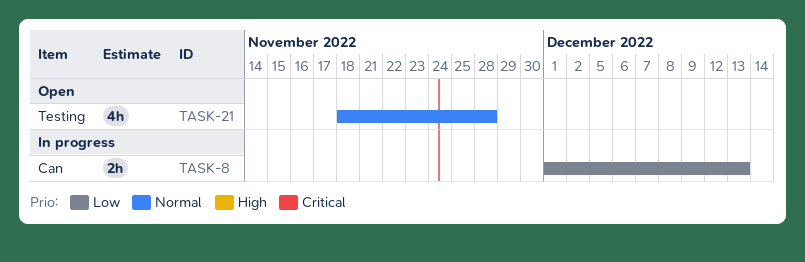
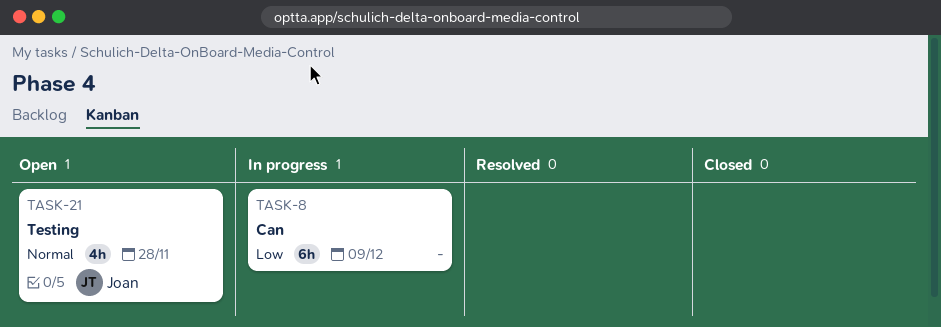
TASK-8, estimate: 2h -> 6h
TASK-8, due: Dec 13 -> Dec 9

